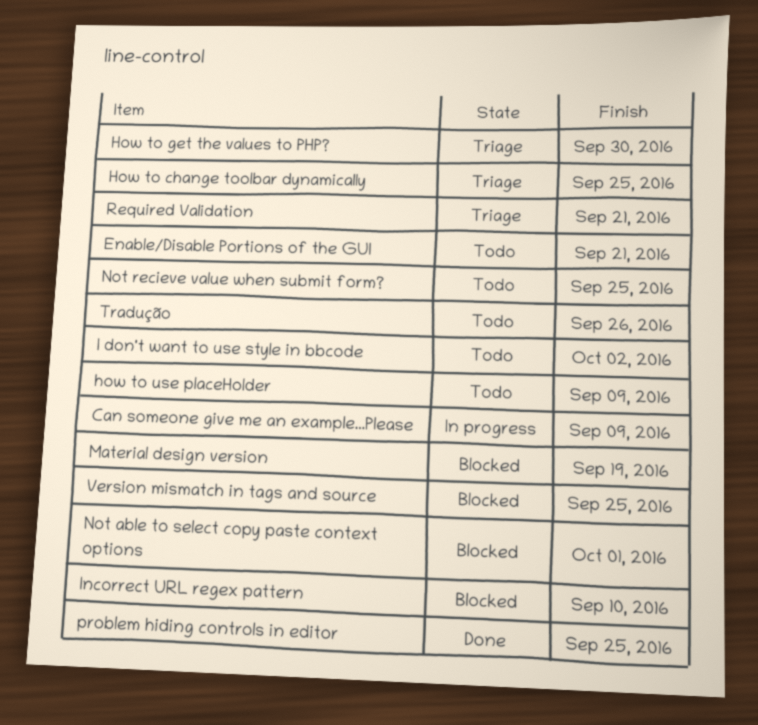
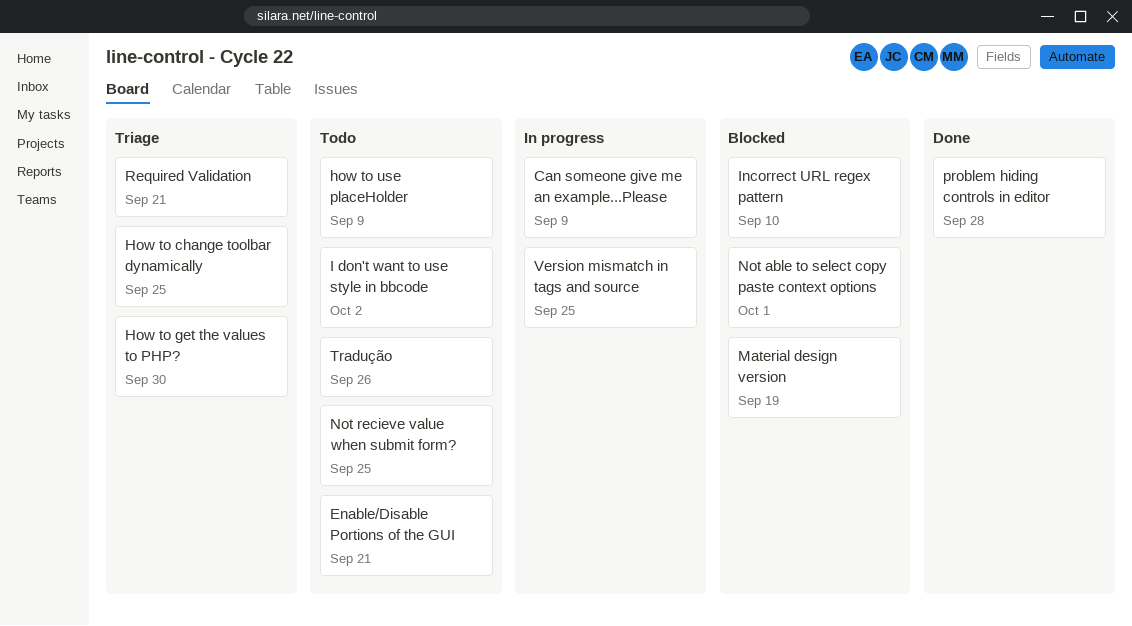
problem hiding controls in editor, due: Sep 25 -> Sep 28
Version mismatch in tags and source, status: Blocked -> In progress

